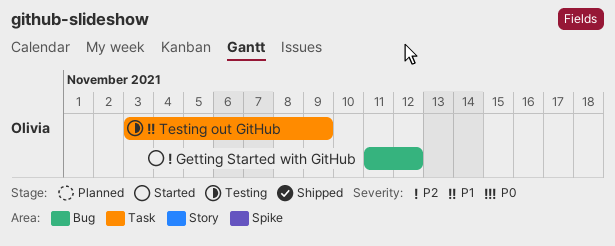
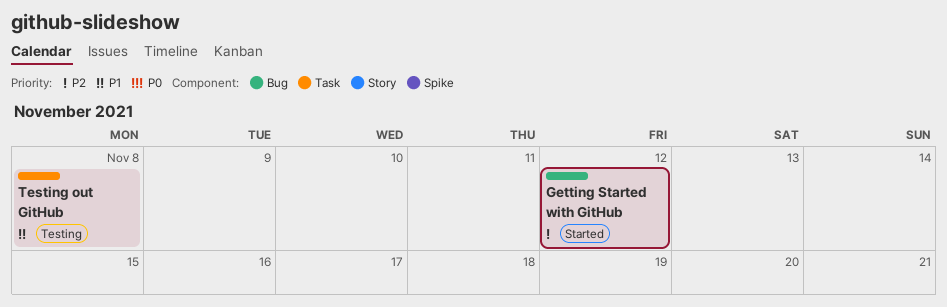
Testing out GitHub, due: Nov 9 -> Nov 8

